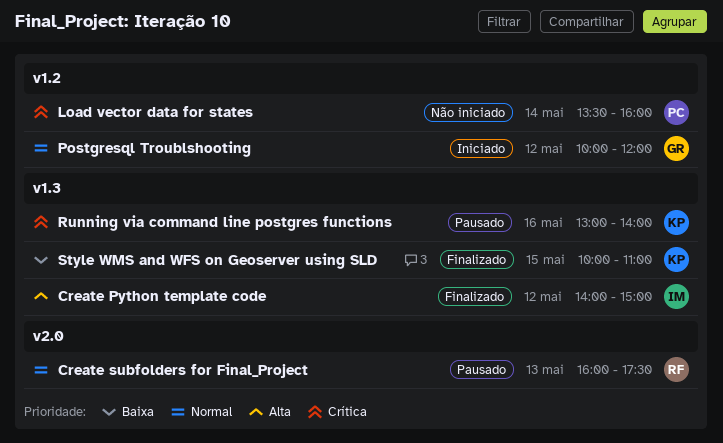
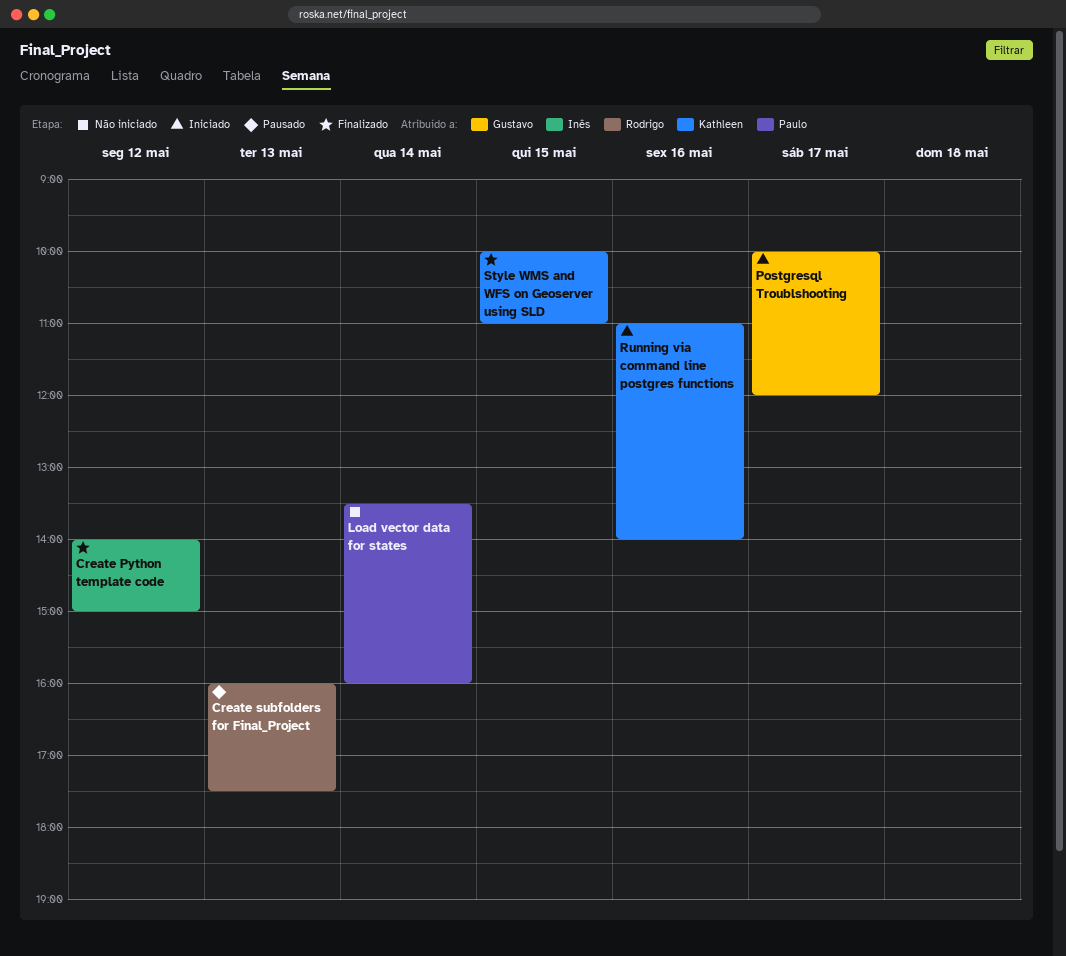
Postgresql Troublshooting, day: May 12 -> May 17
Running via command line postgres functions, status: Pausado -> Iniciado
Running via command line postgres functions, begins: 13:00 -> 11:00

